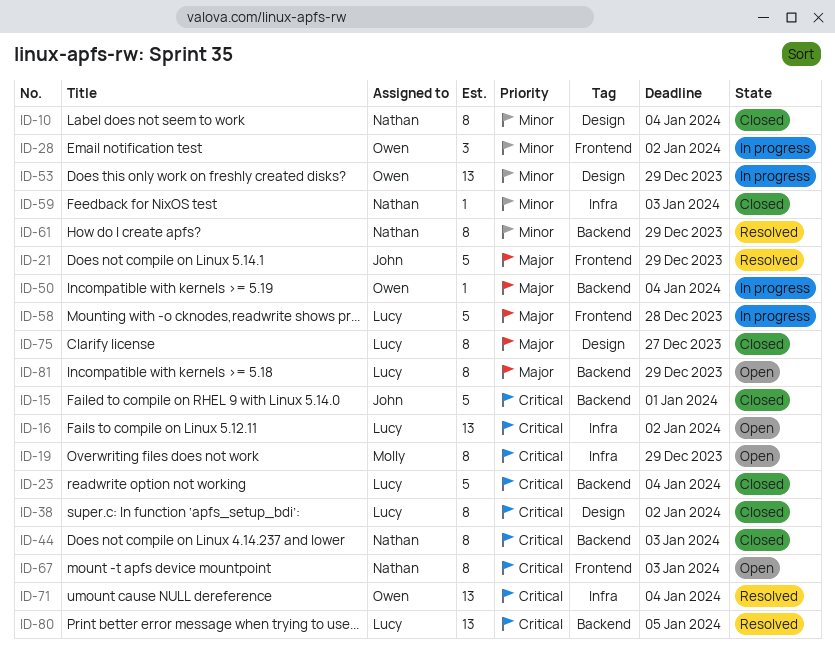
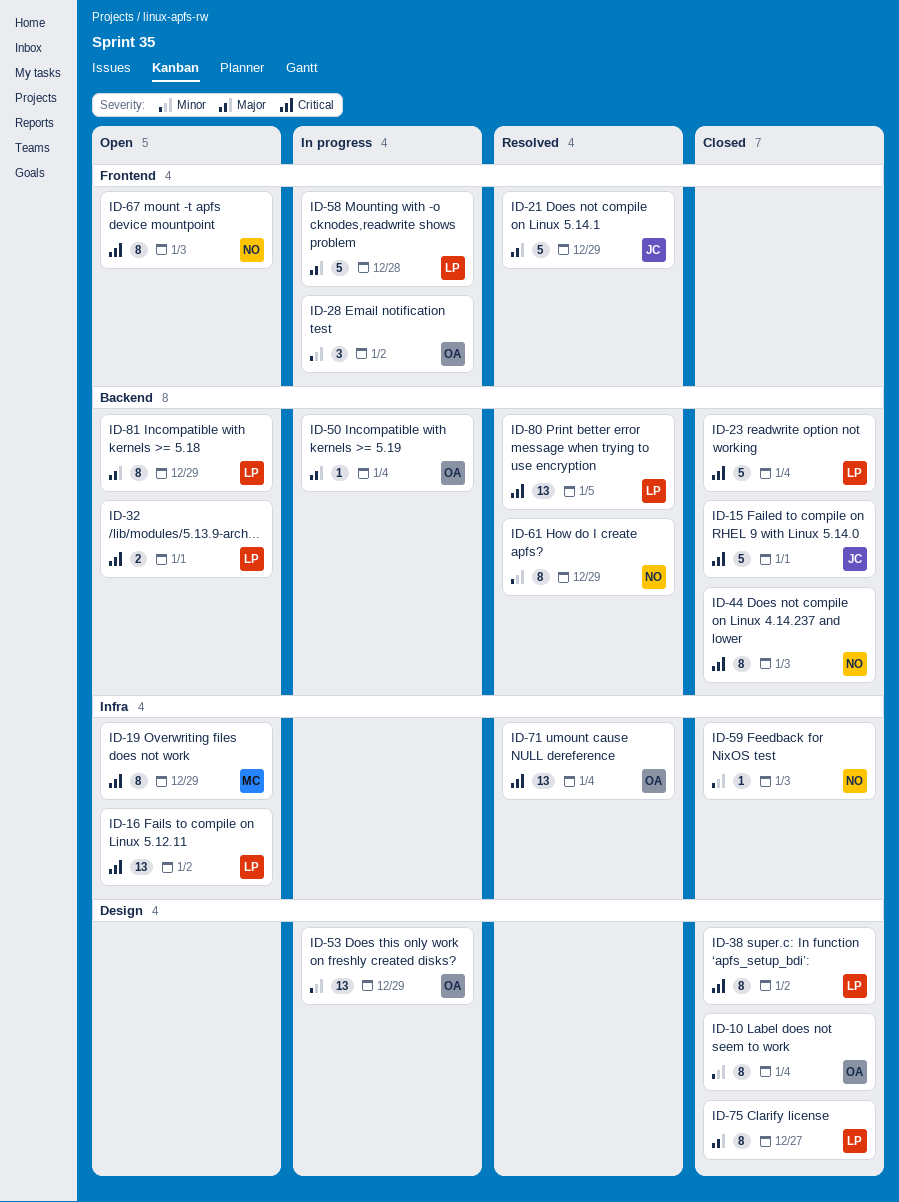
ID-10, owner: Nathan -> Owen
ID-32: none -> present

